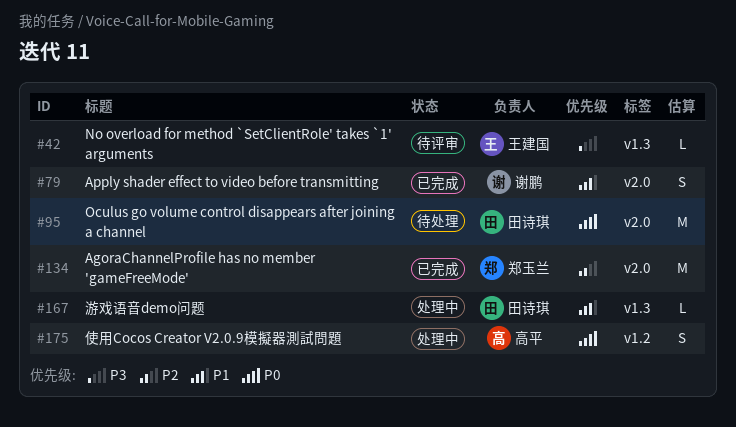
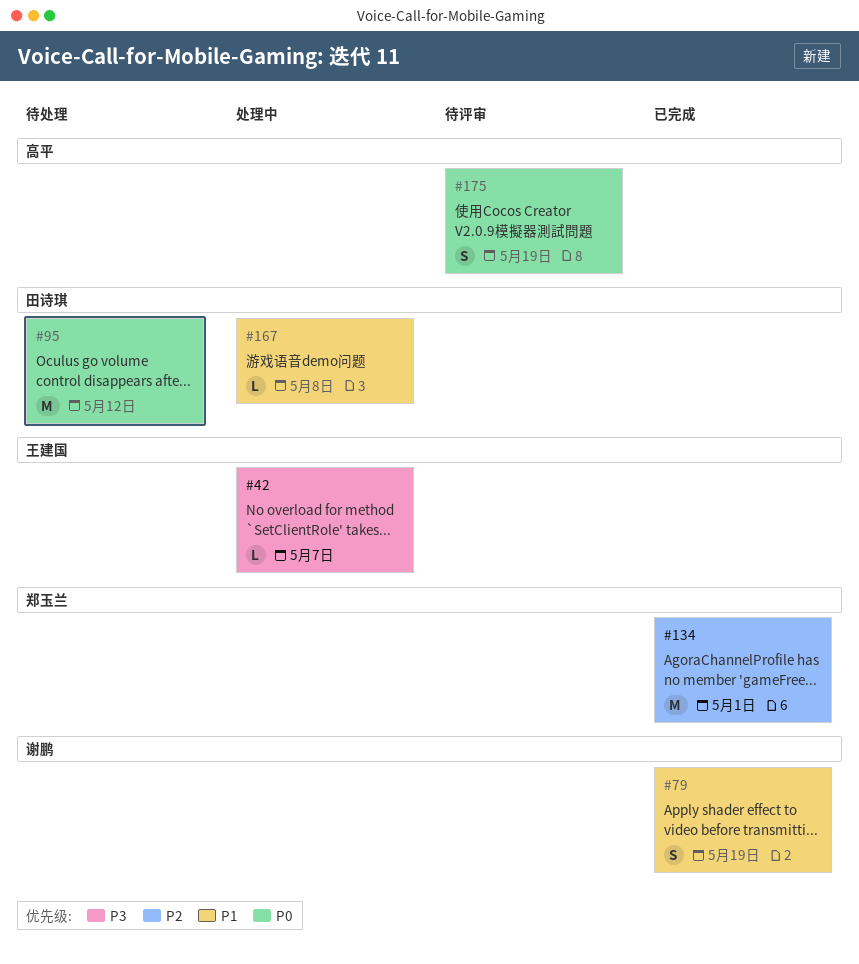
#42, status: 待评审 -> 处理中
#175, status: 处理中 -> 待评审

